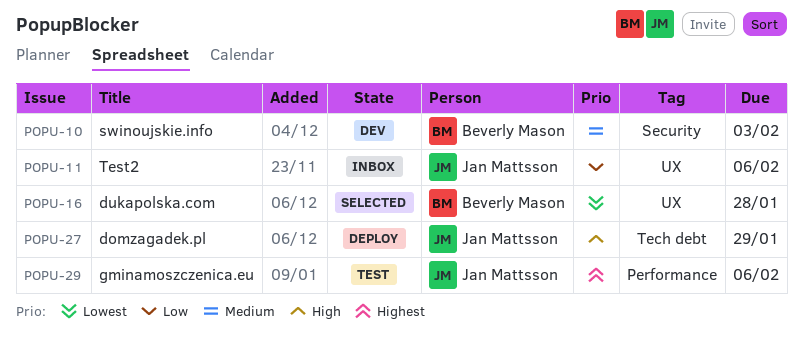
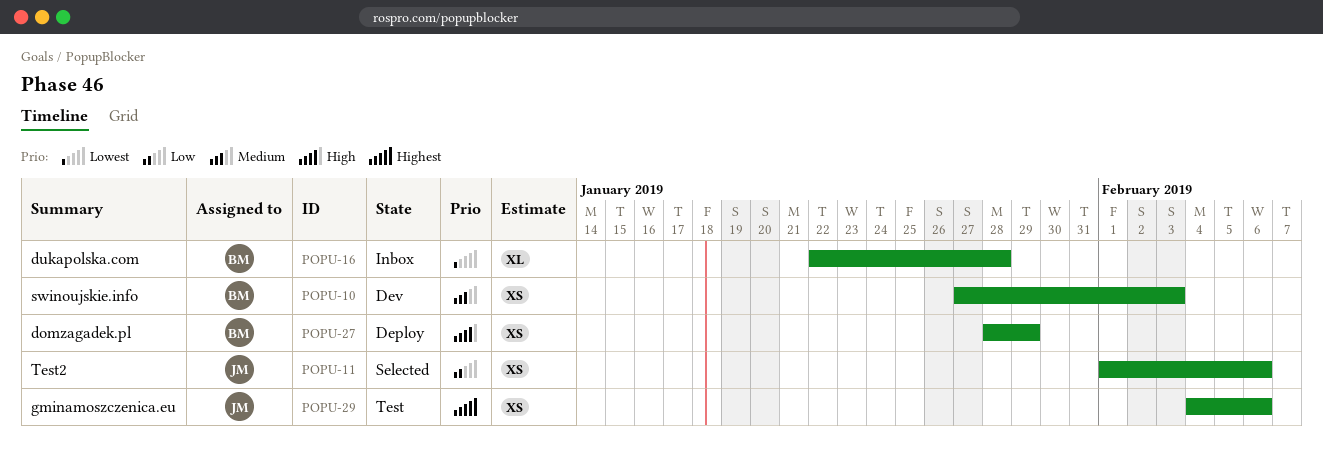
POPU-11, status: Inbox -> Selected
POPU-16, status: Selected -> Inbox
POPU-27, owner: Jan Mattsson -> Beverly Mason

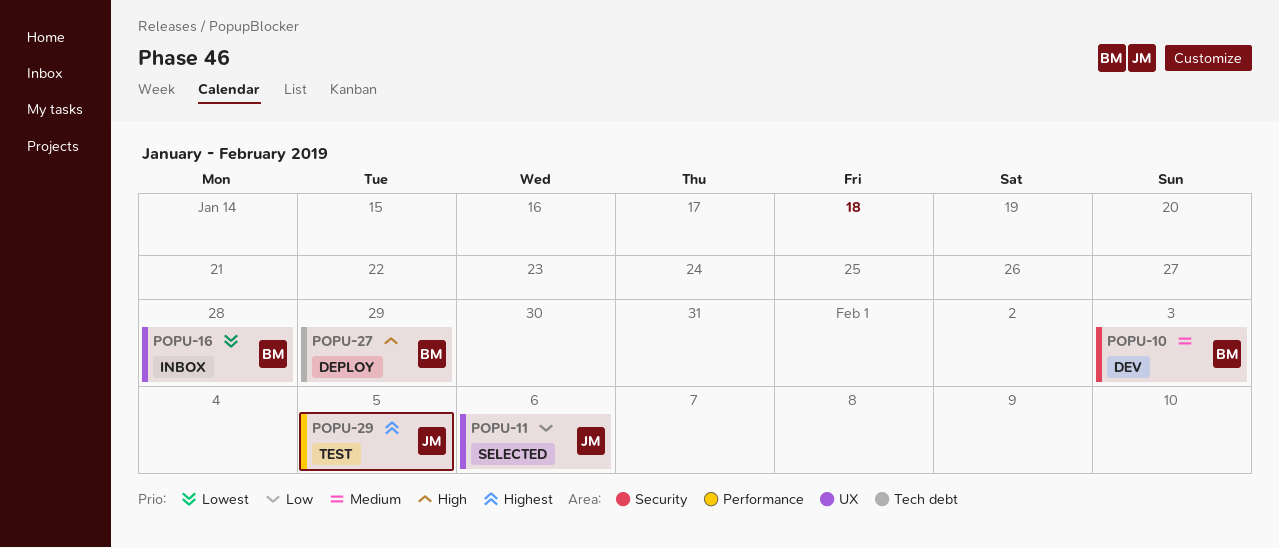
POPU-29, due: Feb 6 -> Feb 5

